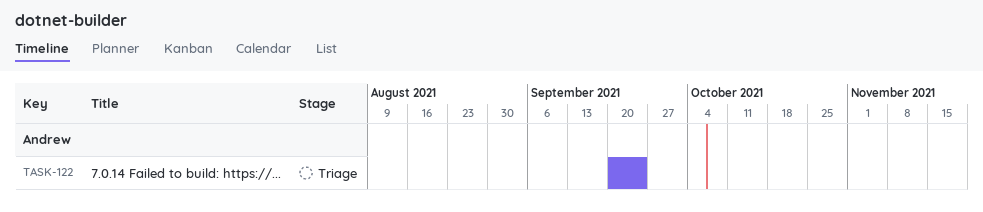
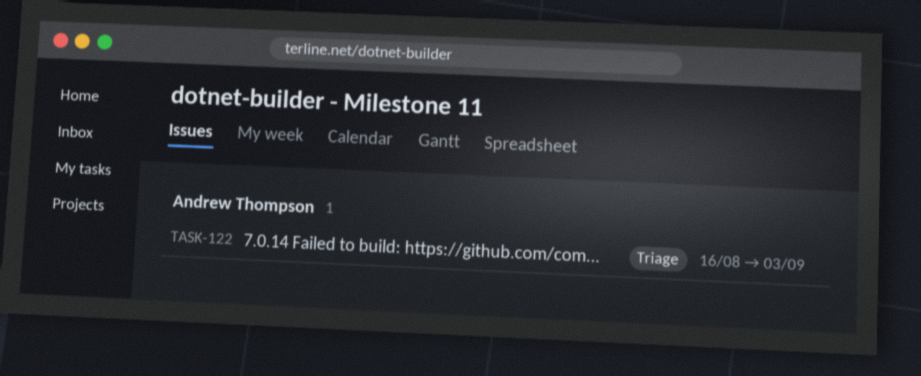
TASK-122, start: Sep 20 -> Aug 16
TASK-122, due: Sep 24 -> Sep 3

